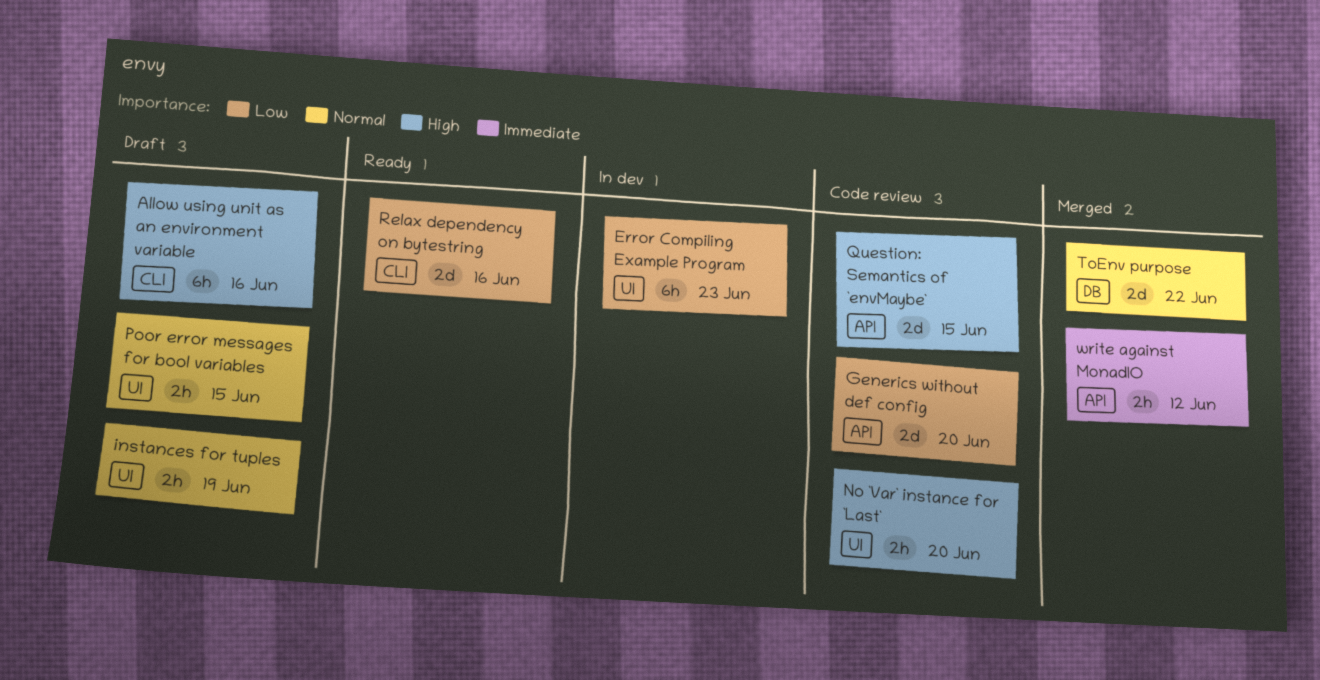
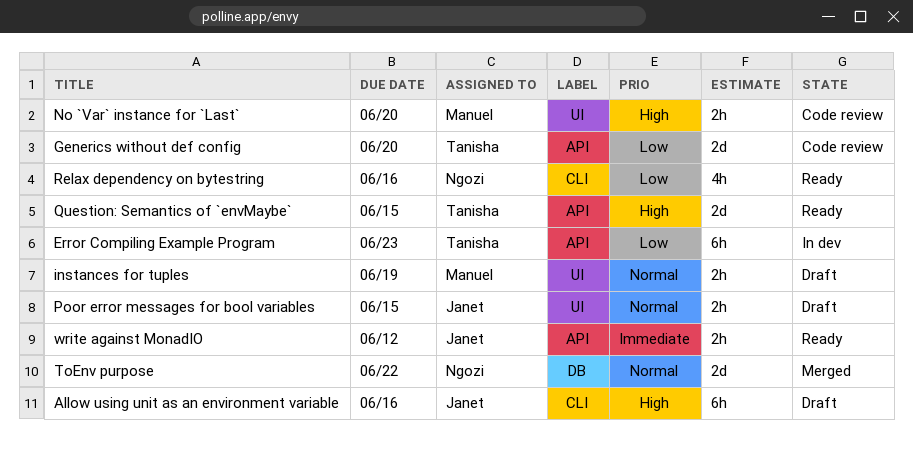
Error Compiling Example Program, label: UI -> API
Question: Semantics of `envMaybe`, status: Code review -> Ready
Relax dependency on bytestring, estimate: 2d -> 4h
write against MonadIO, status: Merged -> Ready

